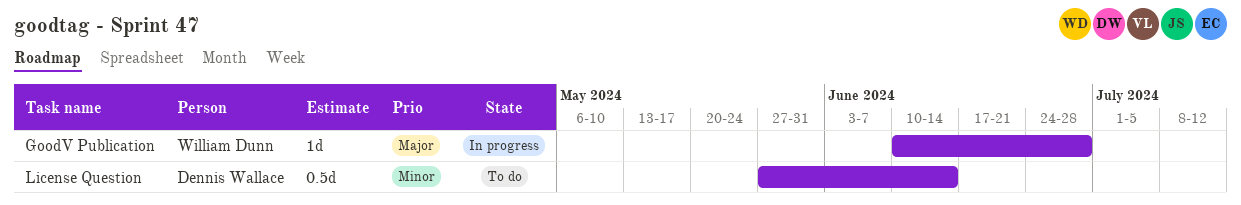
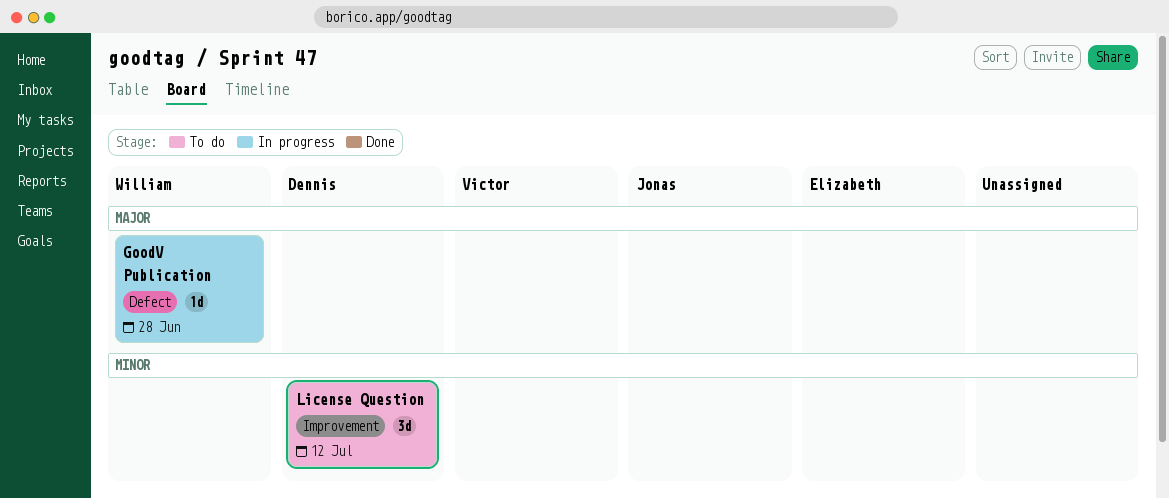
License Question, estimate: 0.5d -> 3d
License Question, due: Jun 14 -> Jul 12

